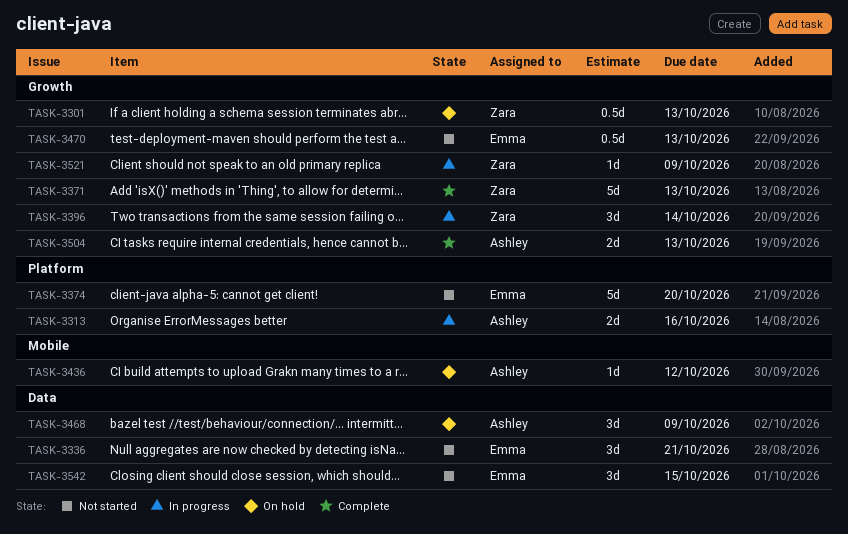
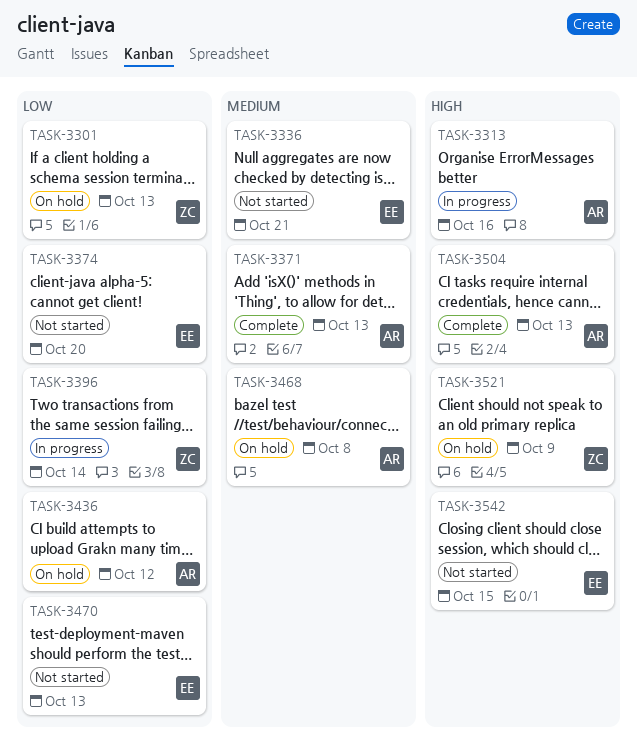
TASK-3371, owner: Zara -> Ashley
TASK-3468, due: Oct 9 -> Oct 8
TASK-3521, status: In progress -> On hold

